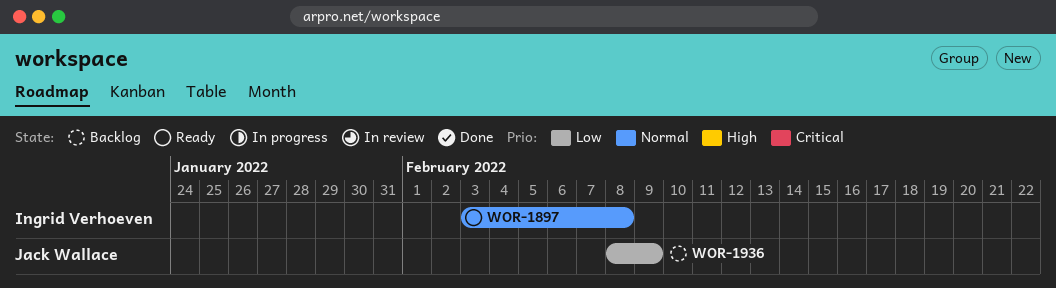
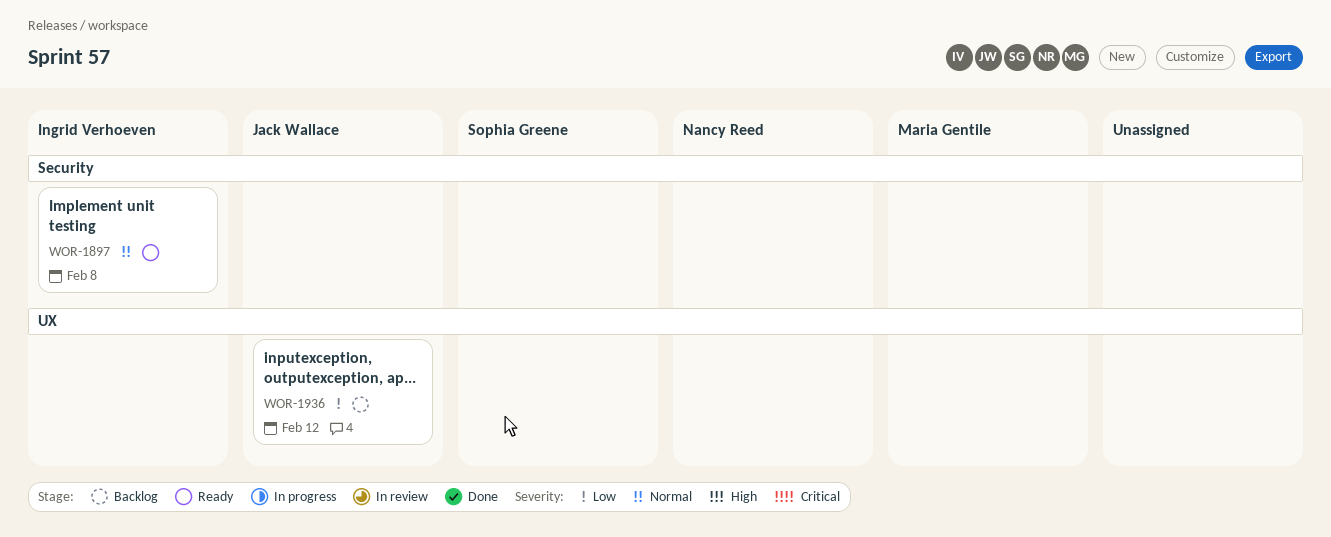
WOR-1936, due: Feb 9 -> Feb 12

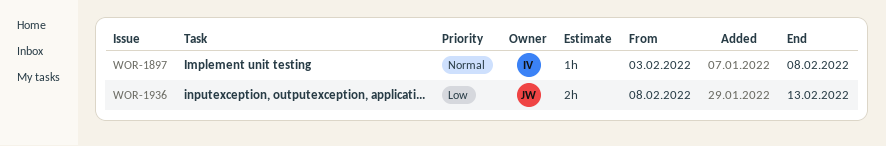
WOR-1936, due: Feb 12 -> Feb 13

